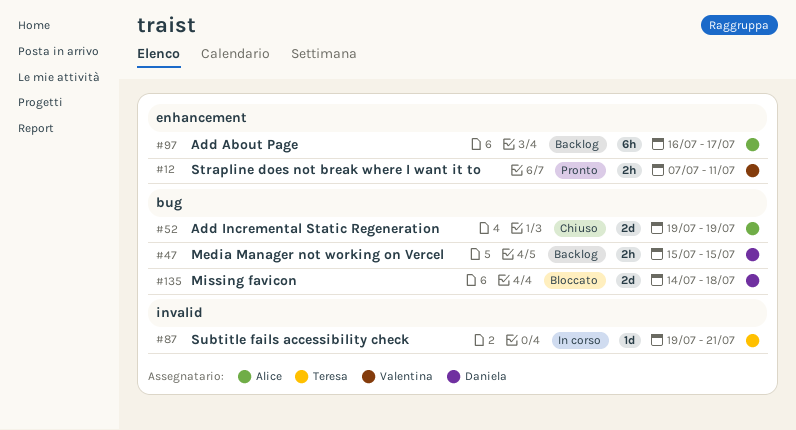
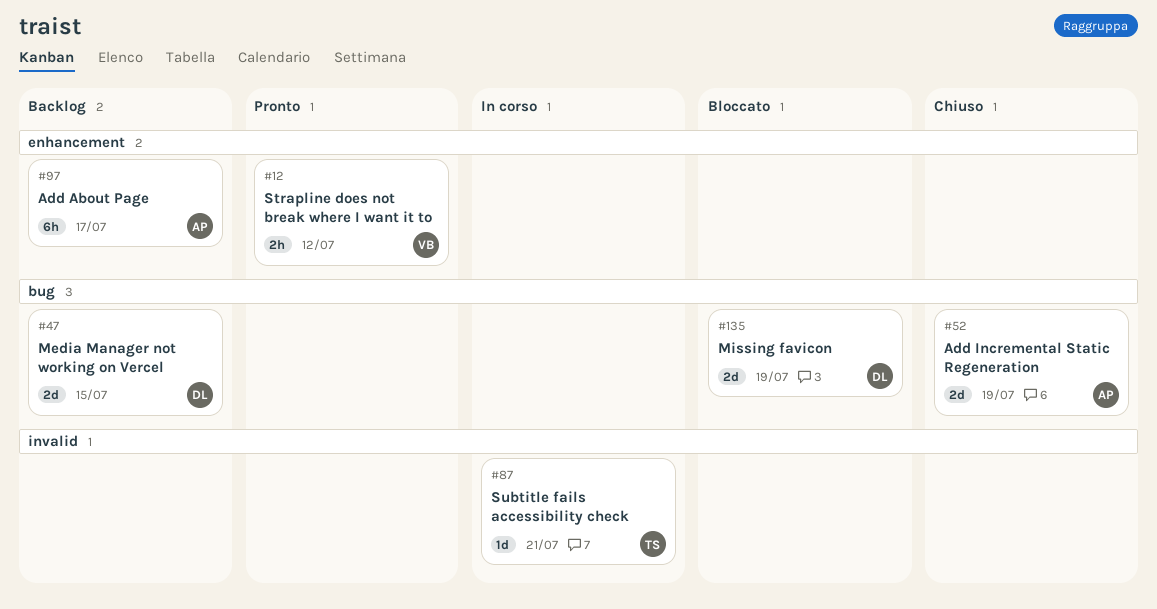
#12, due: Jul 11 -> Jul 12
#47, estimate: 2h -> 2d
#135, due: Jul 18 -> Jul 19

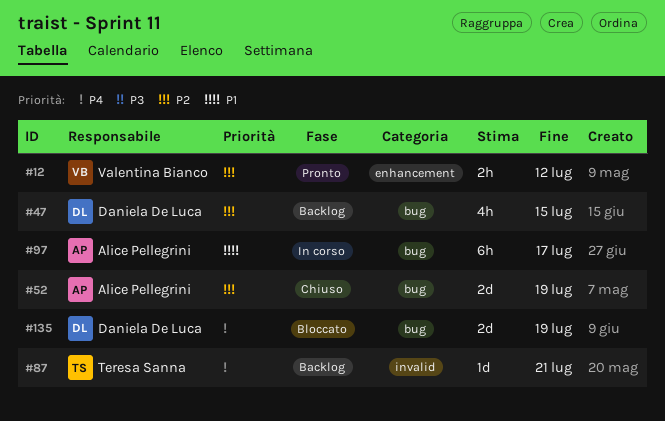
#47, estimate: 2d -> 4h
#87, status: In corso -> Backlog
#97, status: Backlog -> In corso
#97, label: enhancement -> bug

